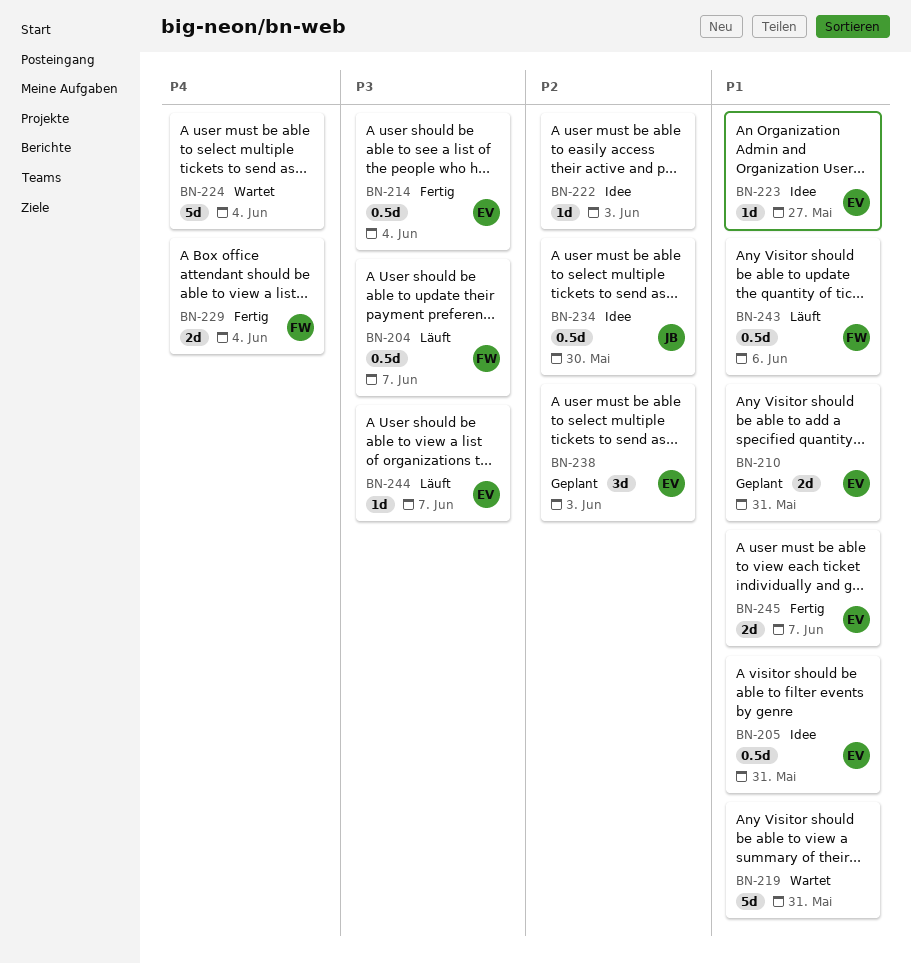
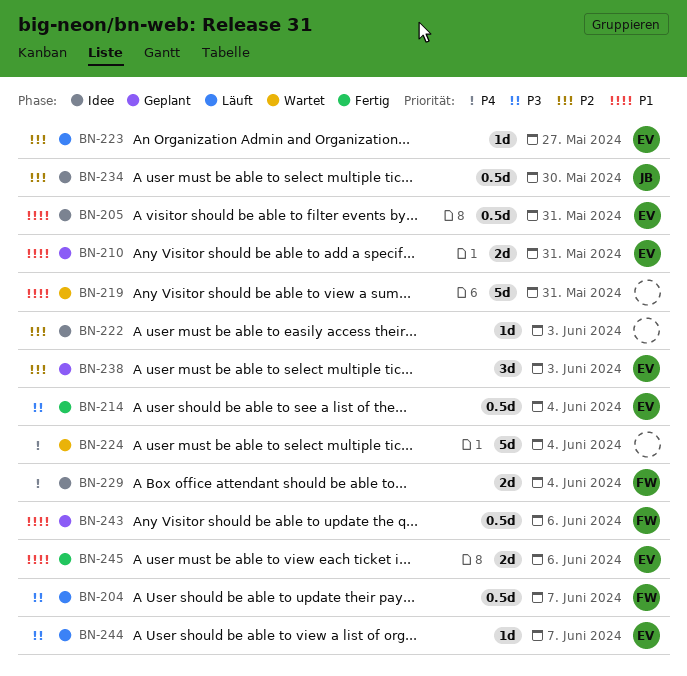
BN-223, status: Idee -> Läuft
BN-223, priority: P1 -> P2
BN-229, status: Fertig -> Idee
BN-243, status: Läuft -> Geplant
BN-245, due: Jun 7 -> Jun 6

